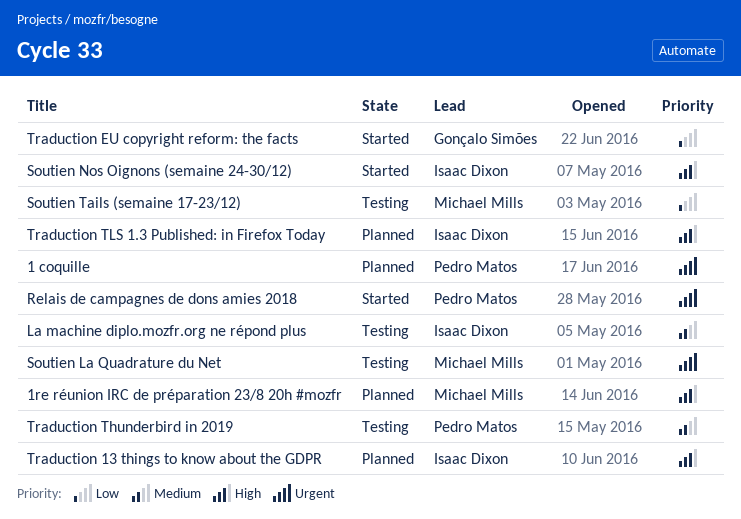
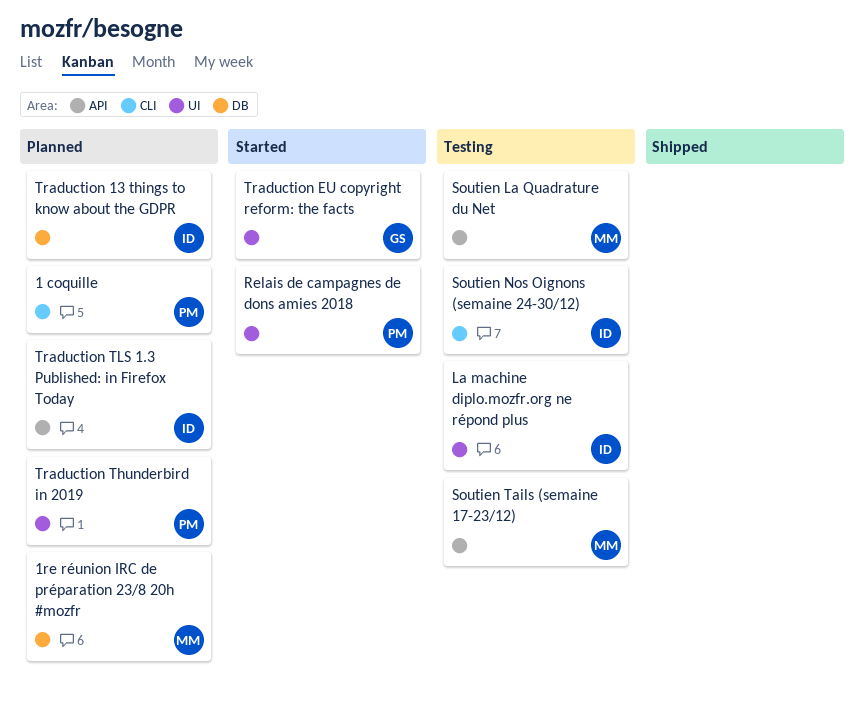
Soutien Nos Oignons (semaine 24-30/12), status: Started -> Testing
Traduction Thunderbird in 2019, status: Testing -> Planned

